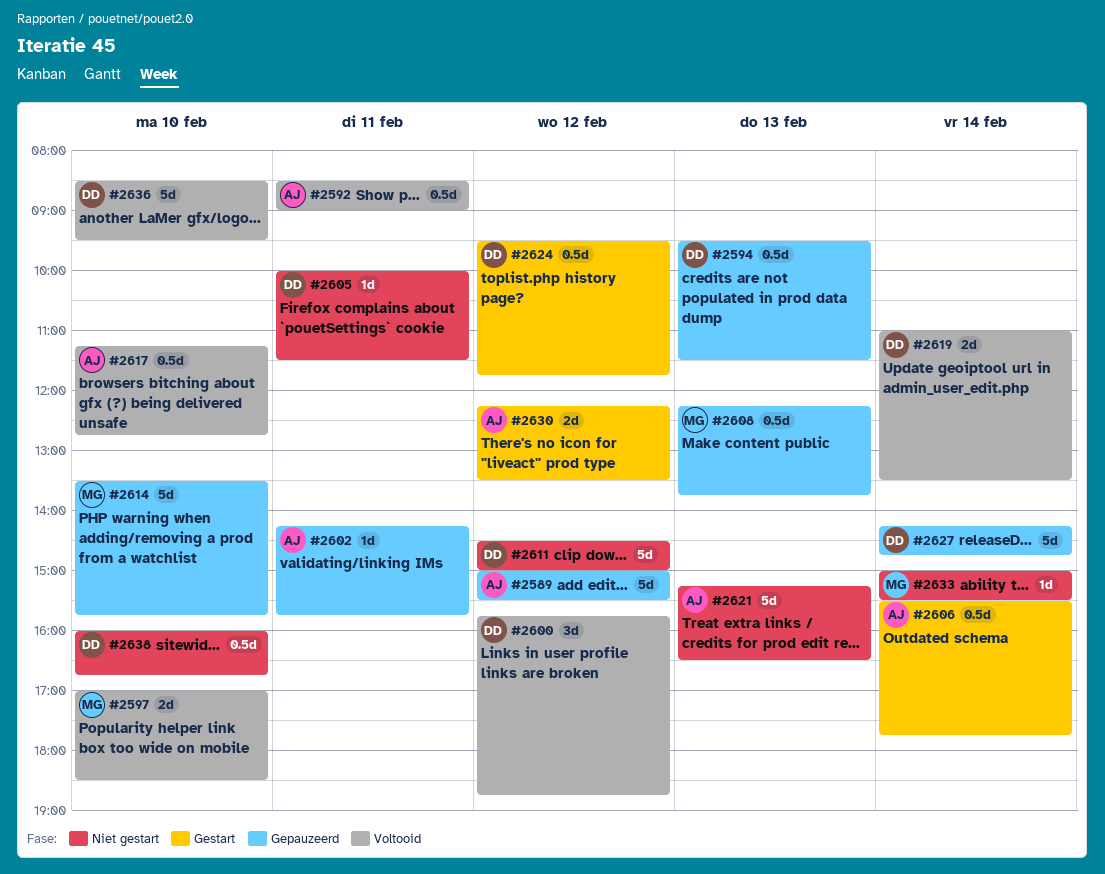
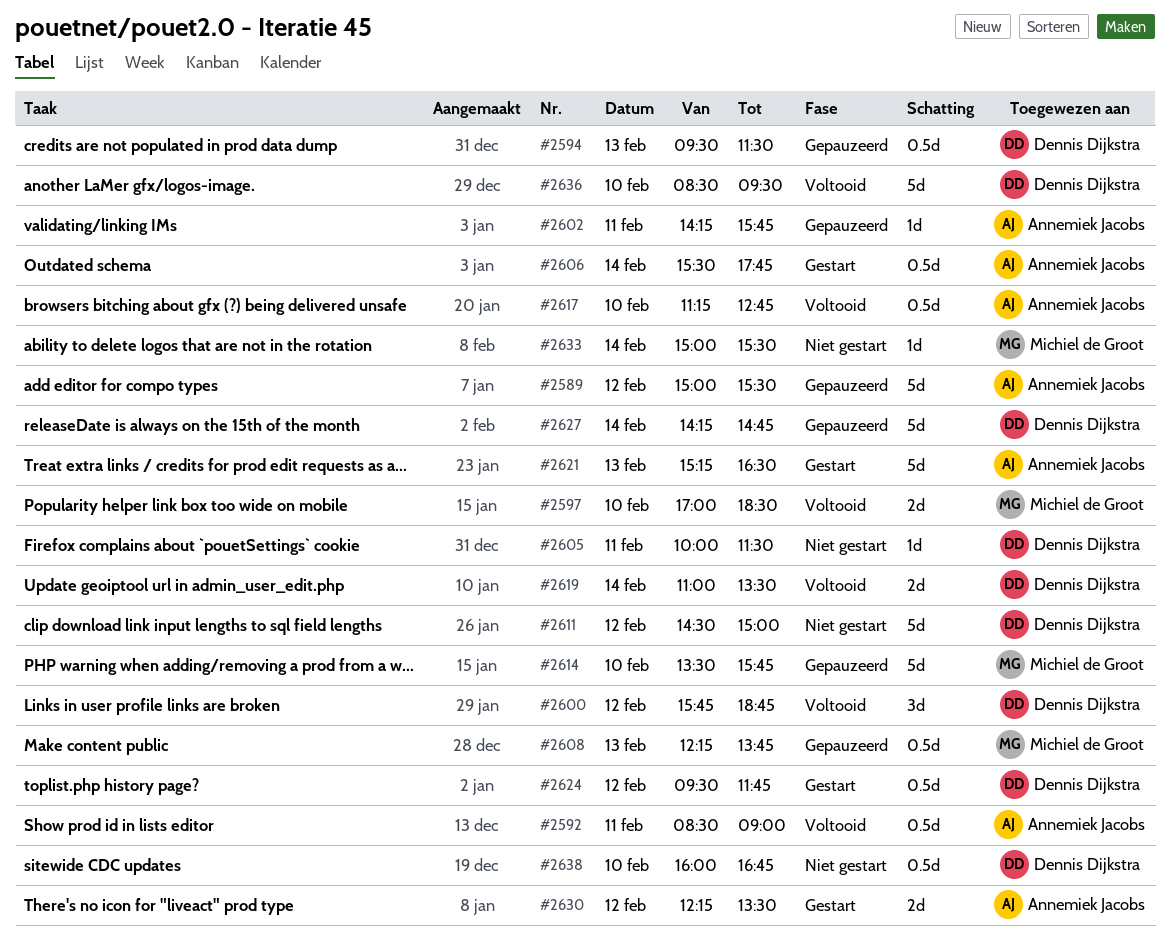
#2621, status: Niet gestart -> Gestart

